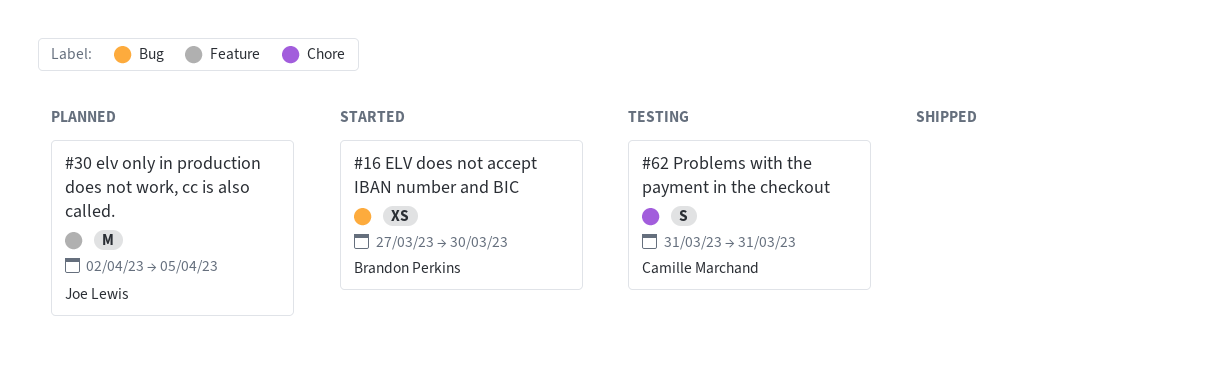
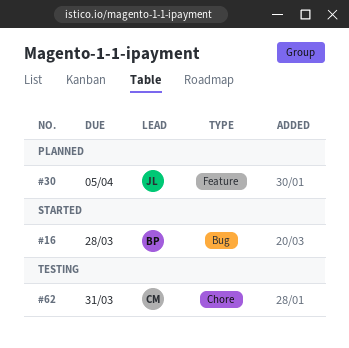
#16, due: Mar 30 -> Mar 28

